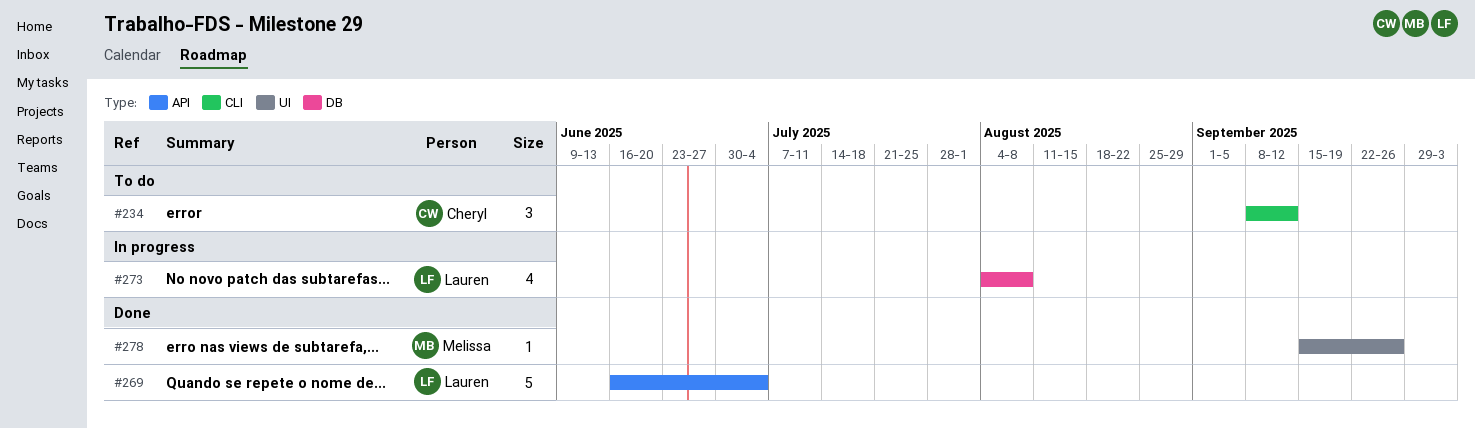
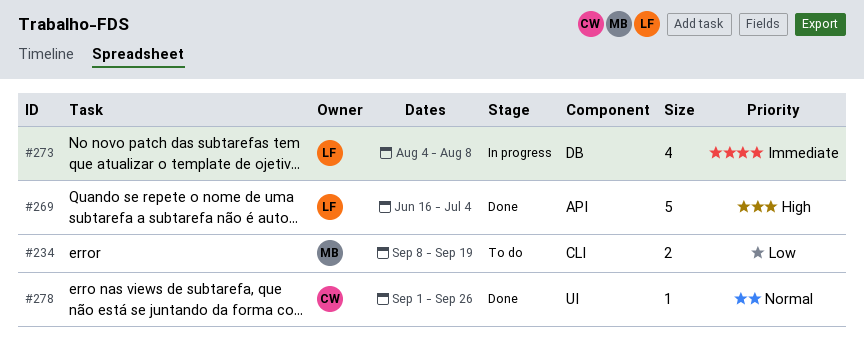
#234, owner: Cheryl -> Melissa
#234, estimate: 3 -> 2
#234, due: Sep 12 -> Sep 19
#278, owner: Melissa -> Cheryl
#278, start: Sep 15 -> Sep 1

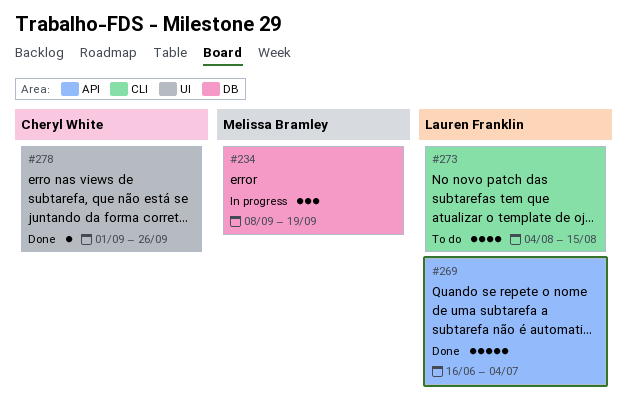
#234, status: To do -> In progress
#234, label: CLI -> DB
#234, estimate: 2 -> 3
#273, status: In progress -> To do
#273, label: DB -> CLI
#273, due: Aug 8 -> Aug 15

